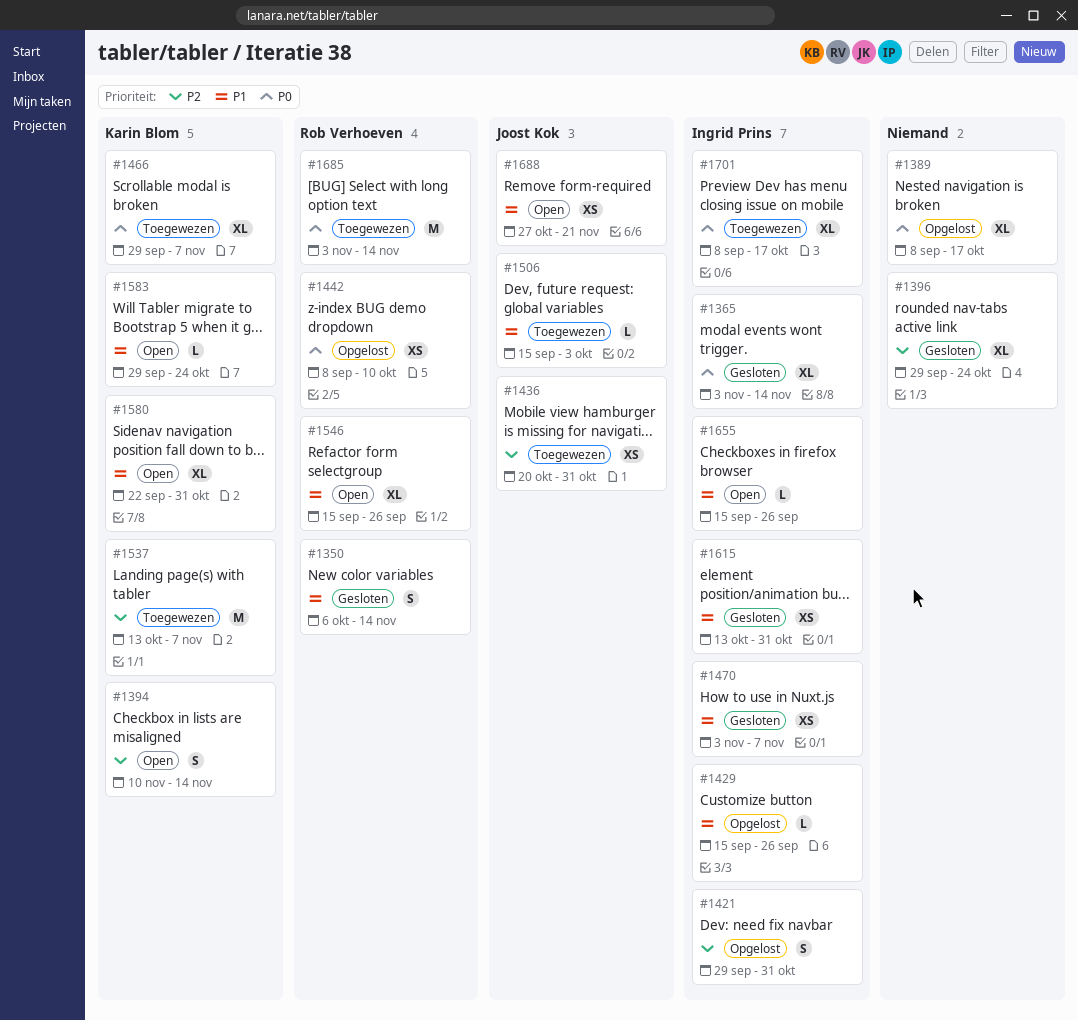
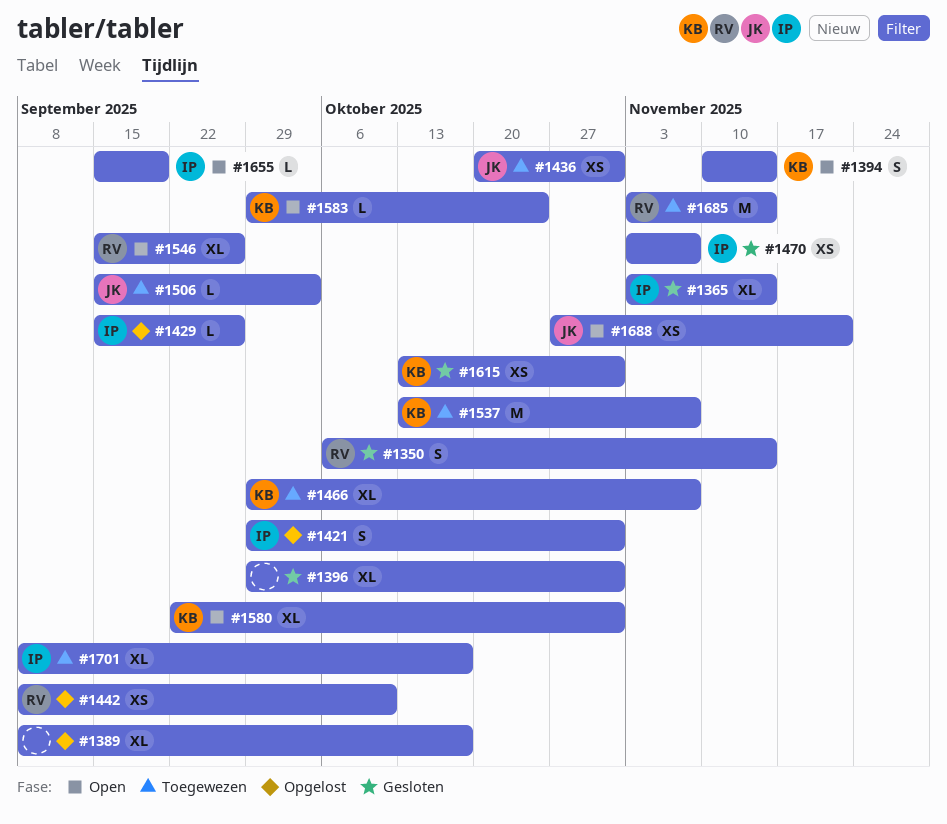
#1396, due: Oct 24 -> Oct 31
#1615, owner: Ingrid Prins -> Karin Blom
#1655, due: Sep 26 -> Sep 19

